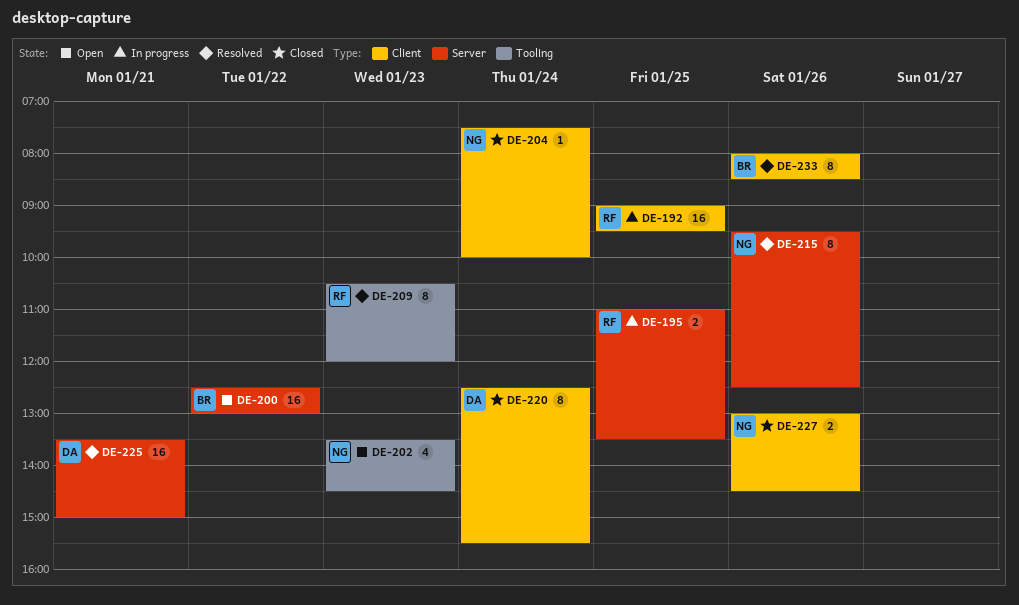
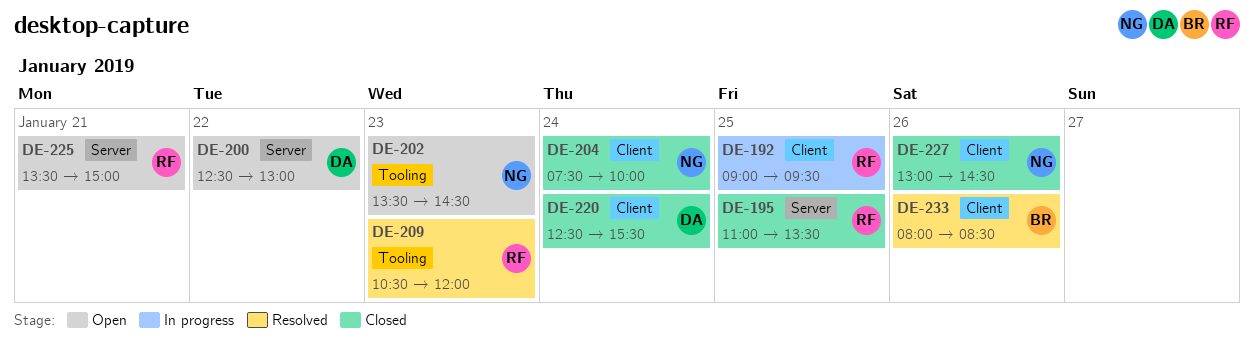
DE-195, status: In progress -> Closed
DE-200, owner: BR -> DA
DE-215: present -> none
DE-225, status: Resolved -> Open
DE-225, owner: DA -> RF

